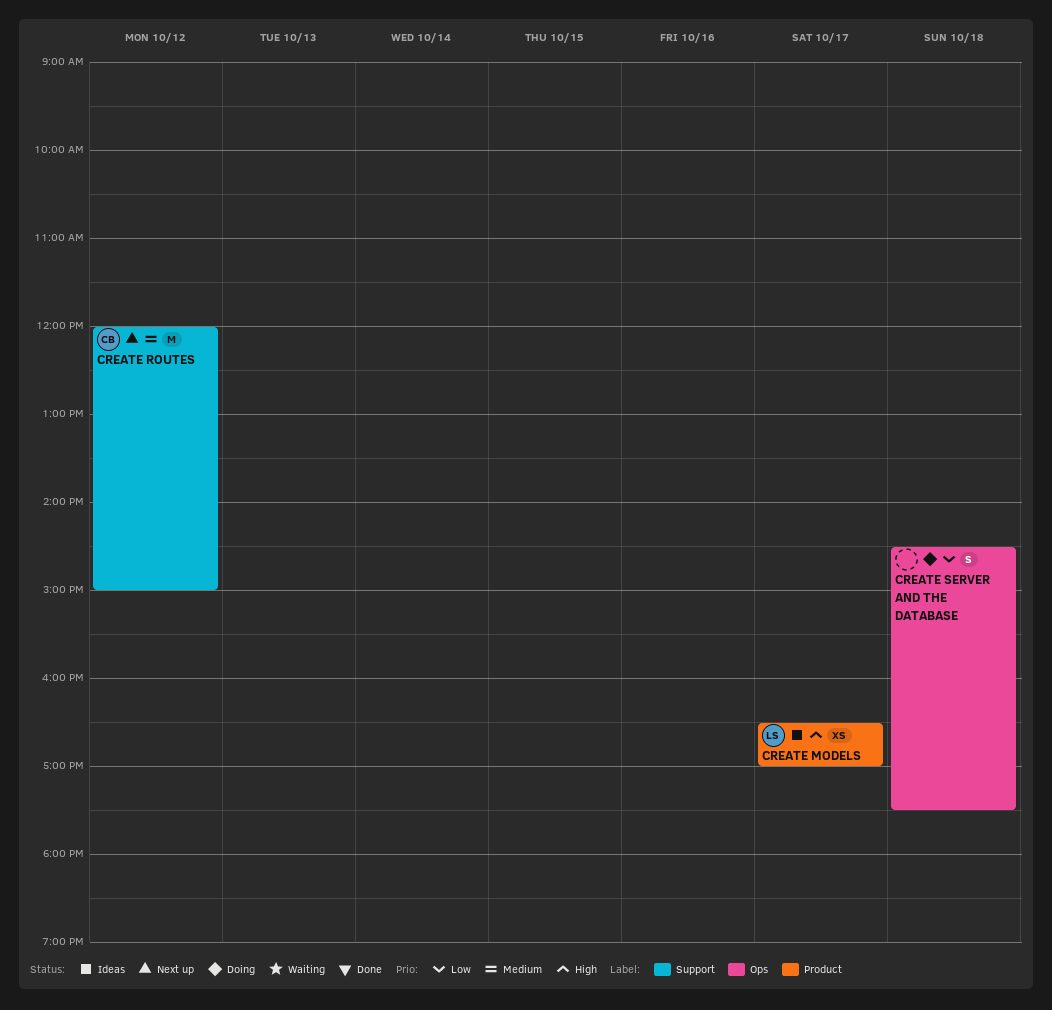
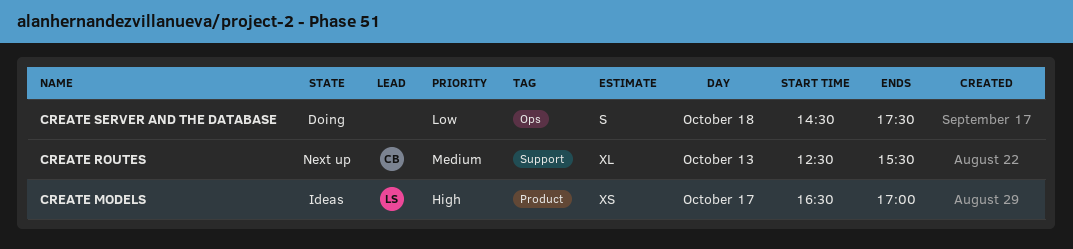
CREATE ROUTES, estimate: M -> XL
CREATE ROUTES, day: Oct 12 -> Oct 13
CREATE ROUTES, begins: 12:00 -> 12:30
CREATE ROUTES, ends: 15:00 -> 15:30

